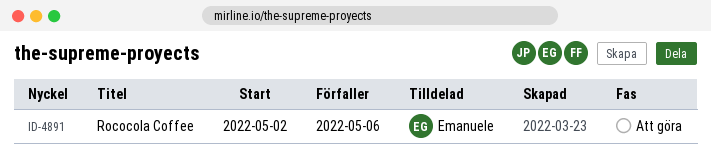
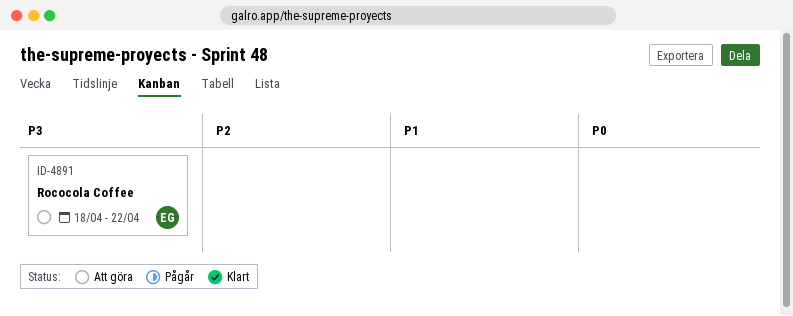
ID-4891, start: May 2 -> Apr 18
ID-4891, due: May 6 -> Apr 22

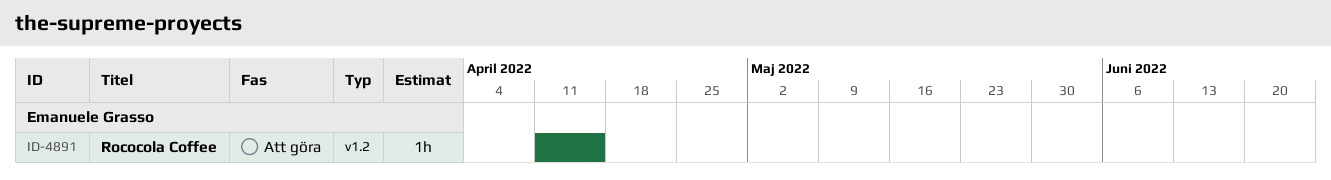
ID-4891, start: Apr 18 -> Apr 11
ID-4891, due: Apr 22 -> Apr 15

